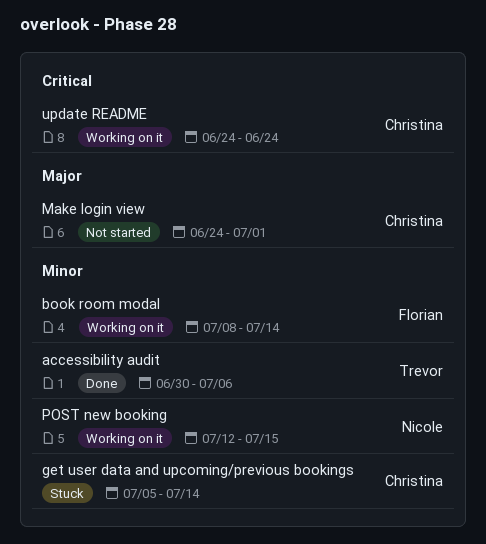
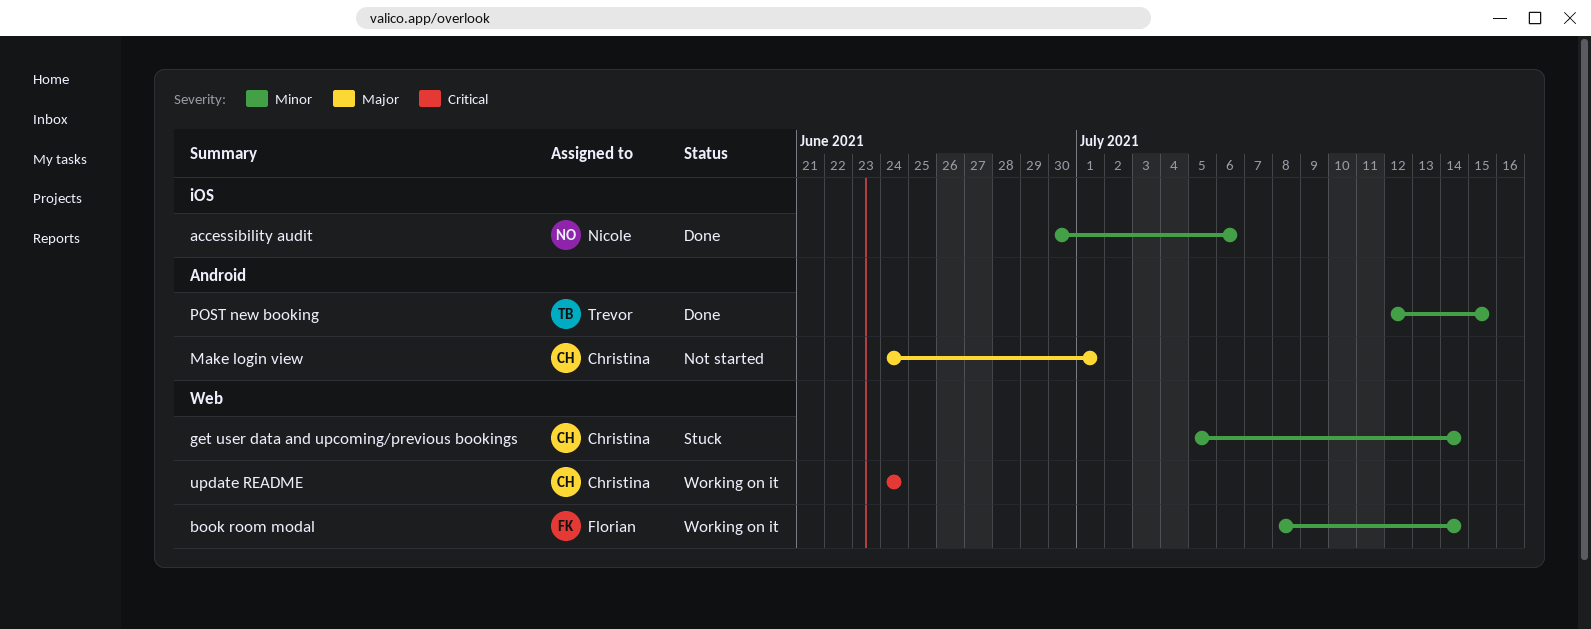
accessibility audit, owner: Trevor -> Nicole
POST new booking, status: Working on it -> Done
POST new booking, owner: Nicole -> Trevor

